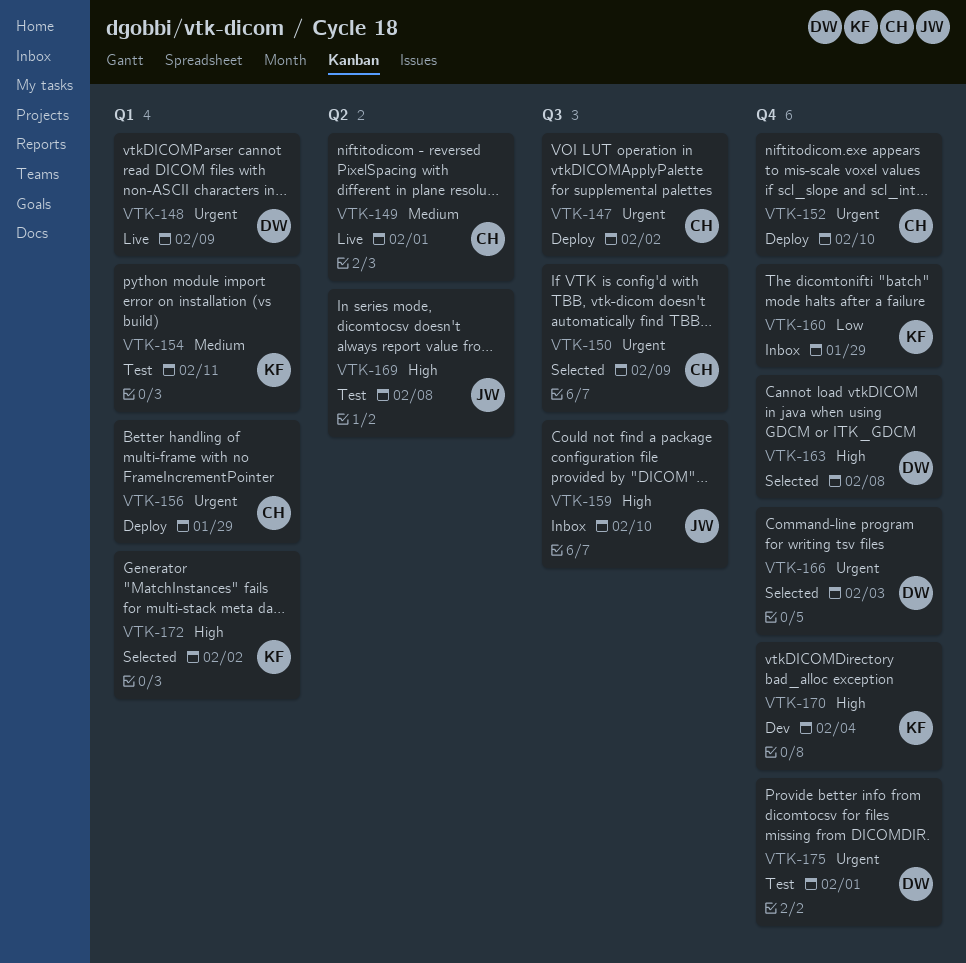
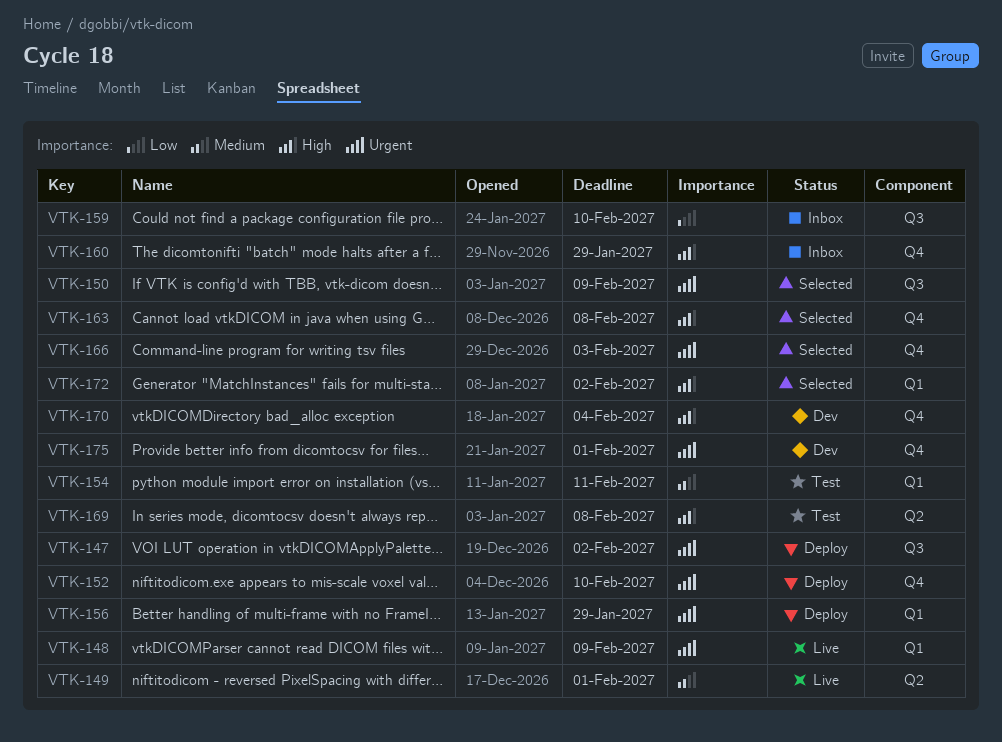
VTK-159, priority: High -> Low
VTK-160, priority: Low -> High
VTK-175, status: Test -> Dev

